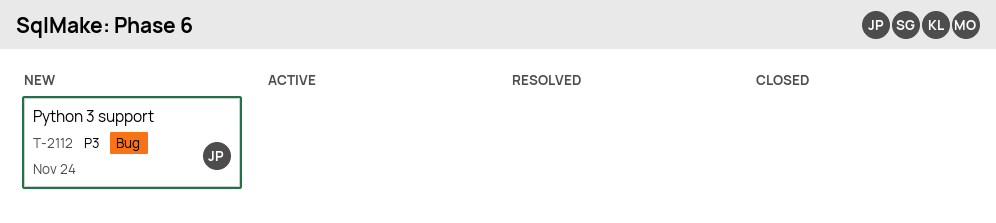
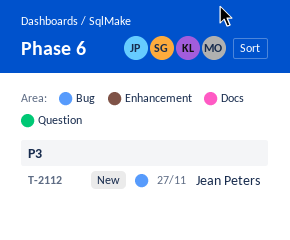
T-2112, due: Nov 24 -> Nov 27

